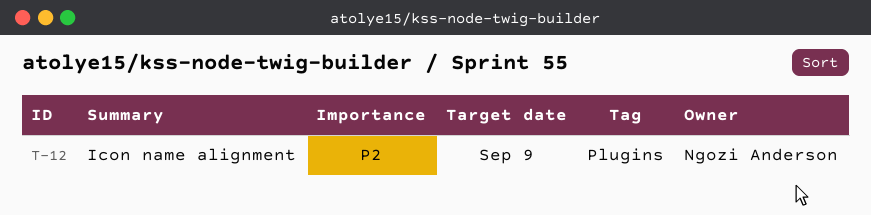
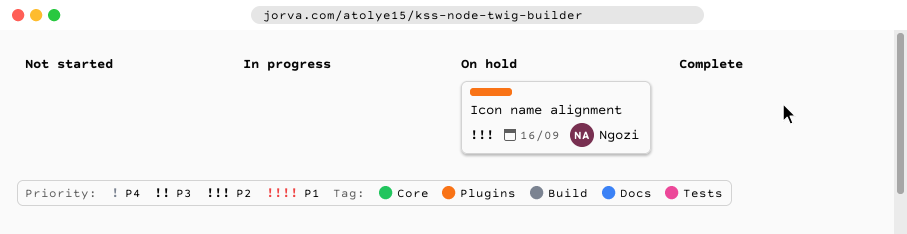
Icon name alignment, due: Sep 9 -> Sep 16

